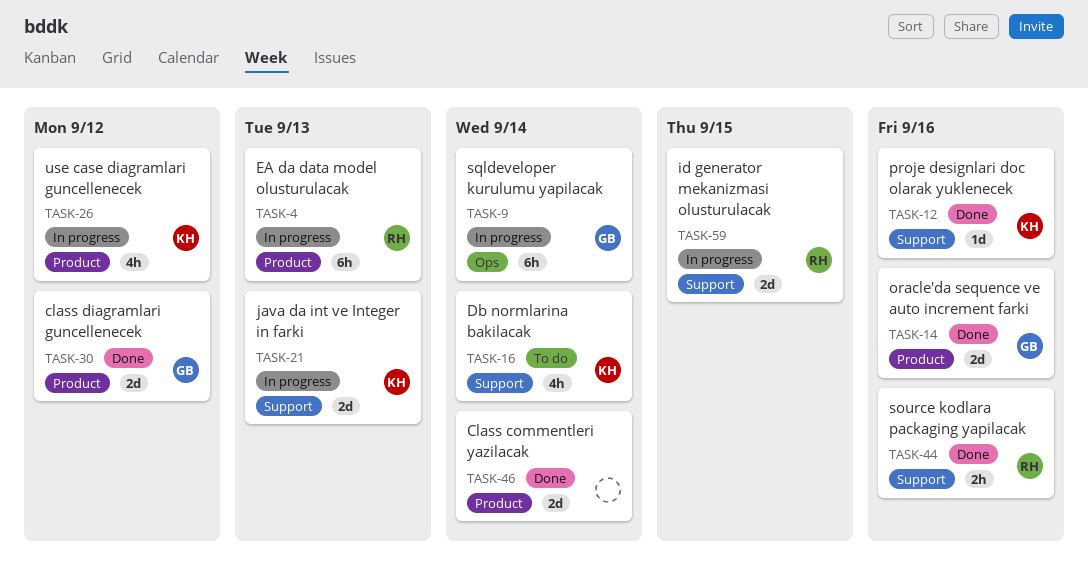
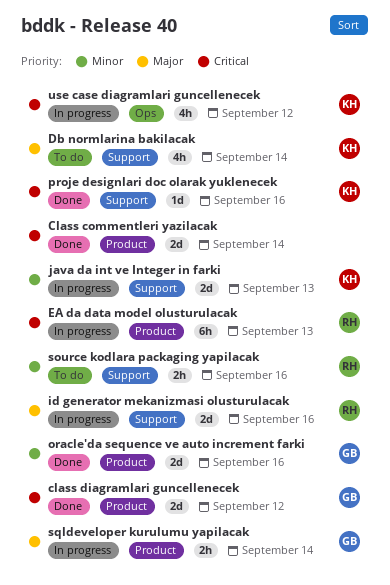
id generator mekanizmasi olusturulacak, due: Sep 15 -> Sep 16
source kodlara packaging yapilacak, status: Done -> To do
sqldeveloper kurulumu yapilacak, label: Ops -> Product
sqldeveloper kurulumu yapilacak, estimate: 6h -> 2h
use case diagramlari guncellenecek, label: Product -> Ops

